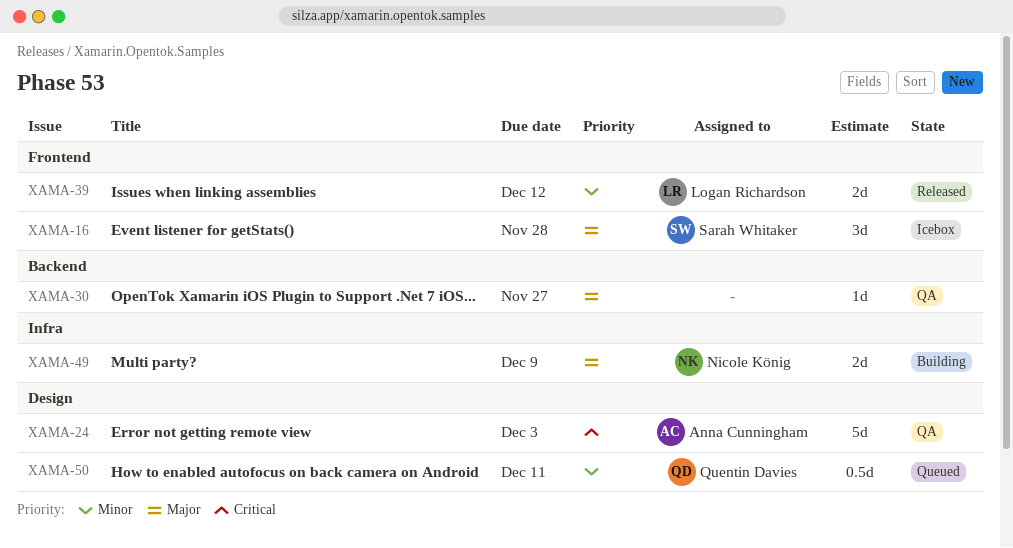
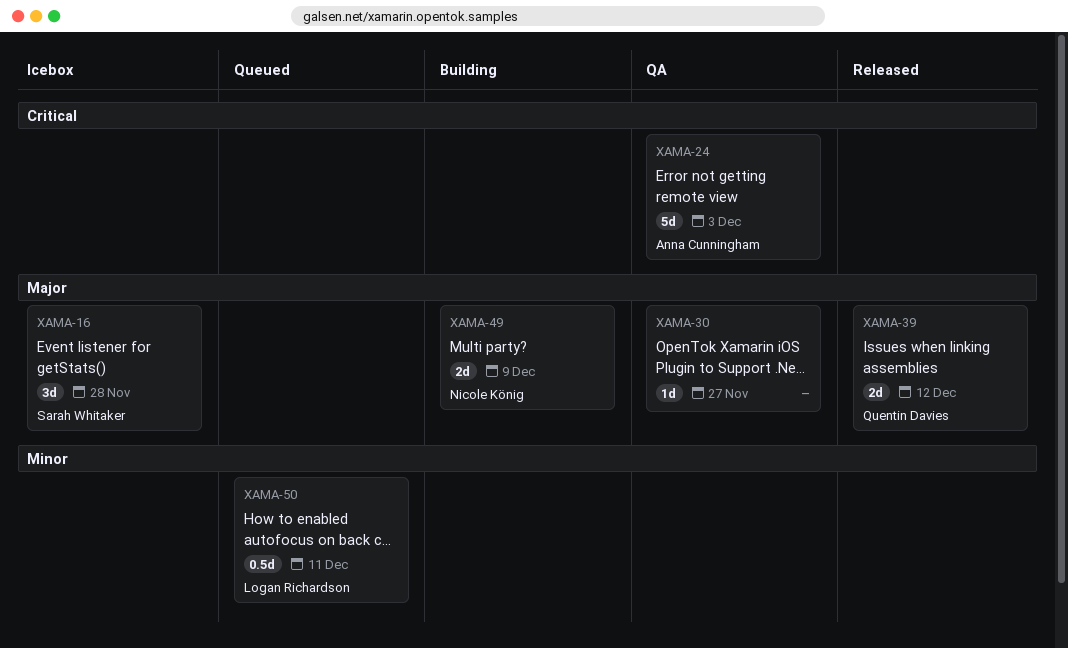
XAMA-39, owner: Logan Richardson -> Quentin Davies
XAMA-39, priority: Minor -> Major
XAMA-50, owner: Quentin Davies -> Logan Richardson

